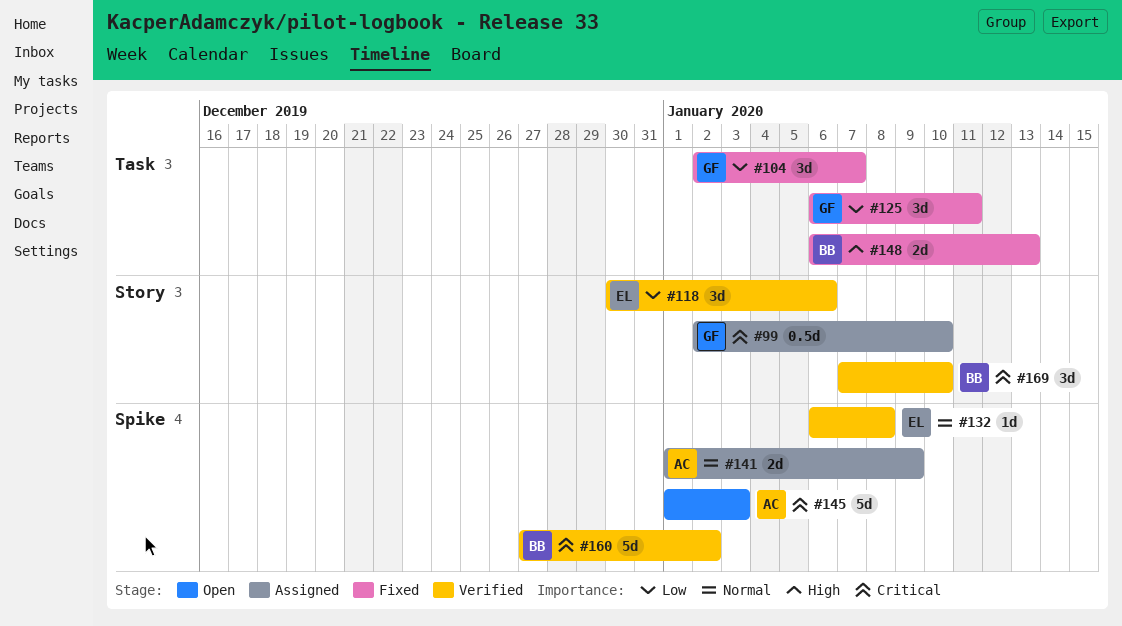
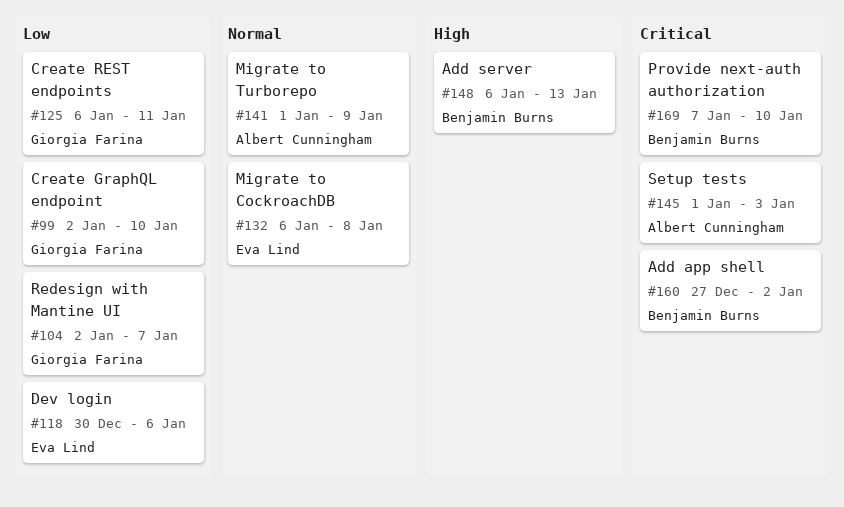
#99, priority: Critical -> Low

